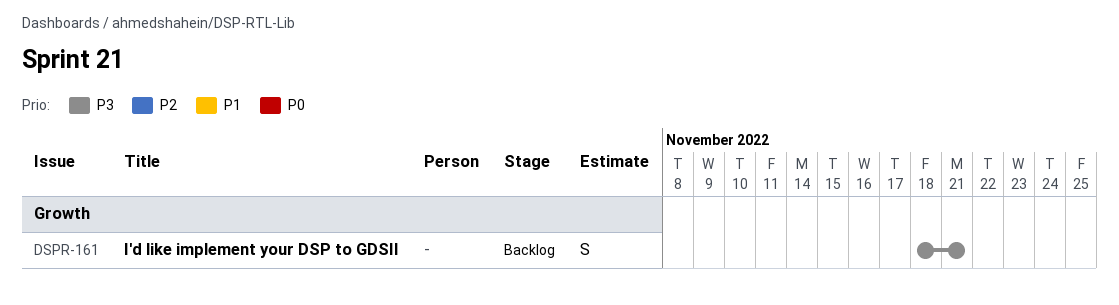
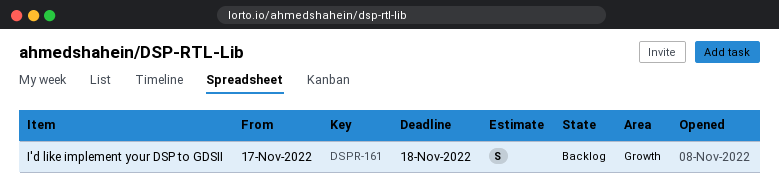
DSPR-161, start: Nov 18 -> Nov 17
DSPR-161, due: Nov 21 -> Nov 18

